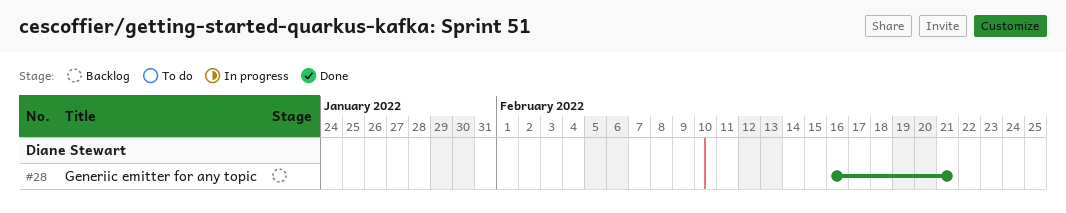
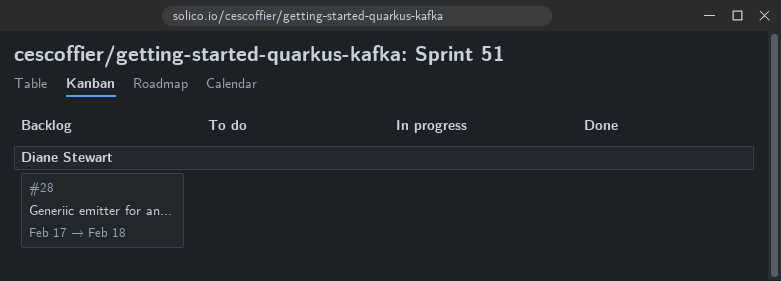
#28, start: Feb 16 -> Feb 17
#28, due: Feb 21 -> Feb 18

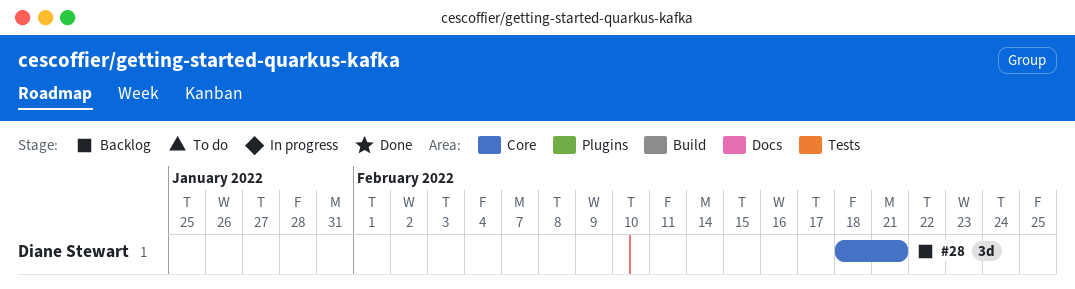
#28, start: Feb 17 -> Feb 18
#28, due: Feb 18 -> Feb 21

